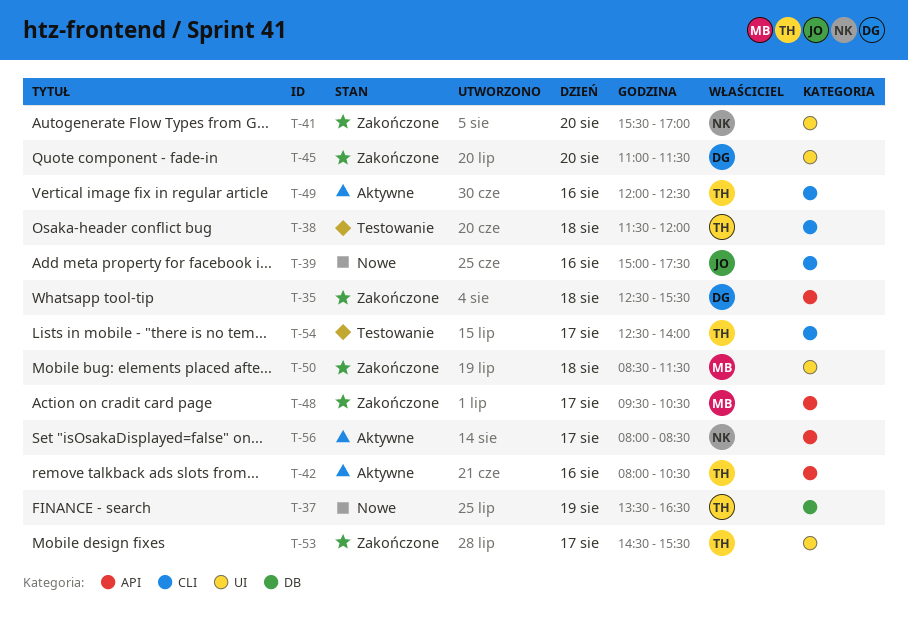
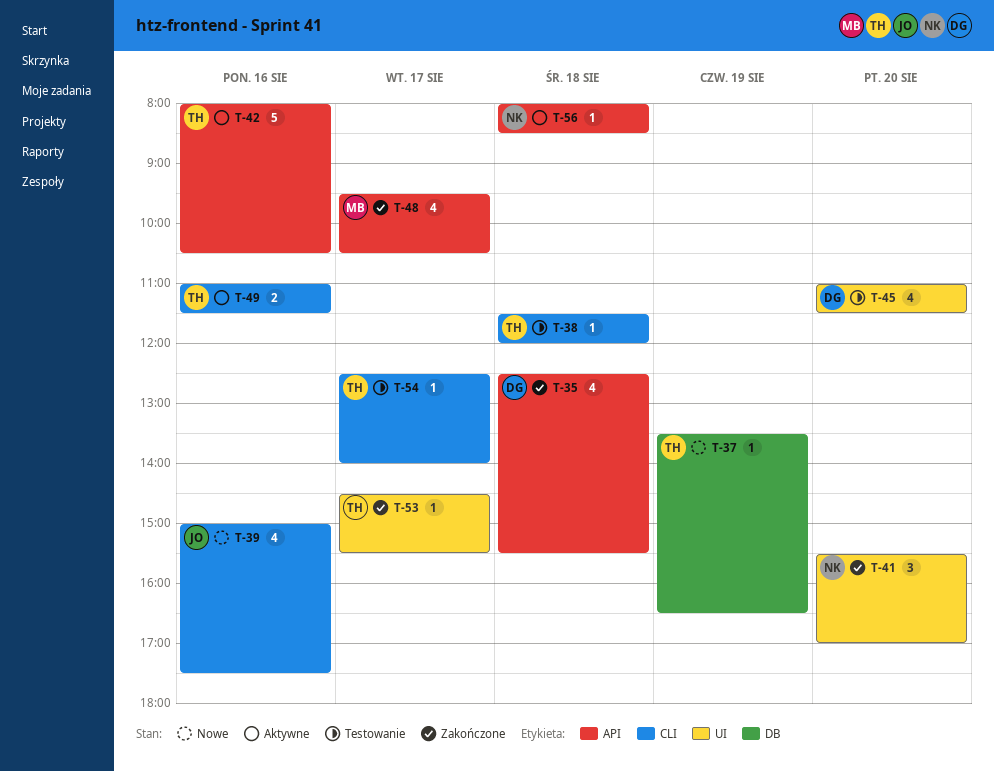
T-45, status: Zakończone -> Testowanie
T-49, begins: 12:00 -> 11:00
T-49, ends: 12:30 -> 11:30
T-50: present -> none
T-56, day: Aug 17 -> Aug 18

